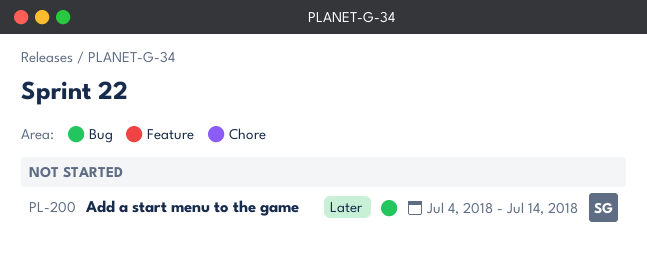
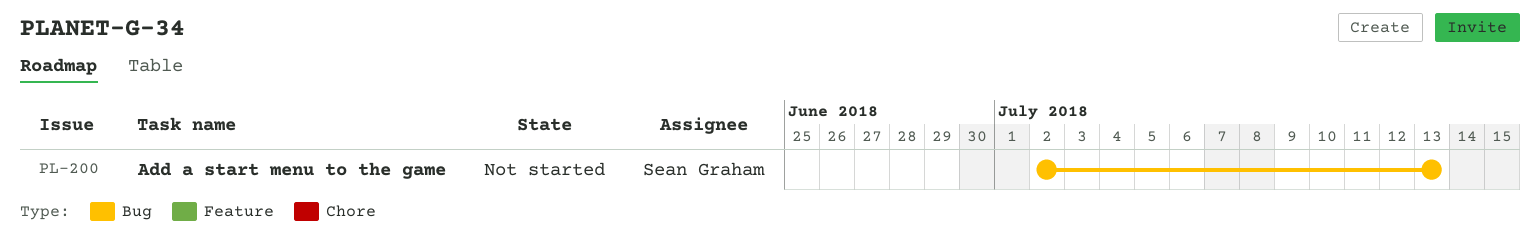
PL-200, start: Jul 4 -> Jul 2
PL-200, due: Jul 14 -> Jul 13

